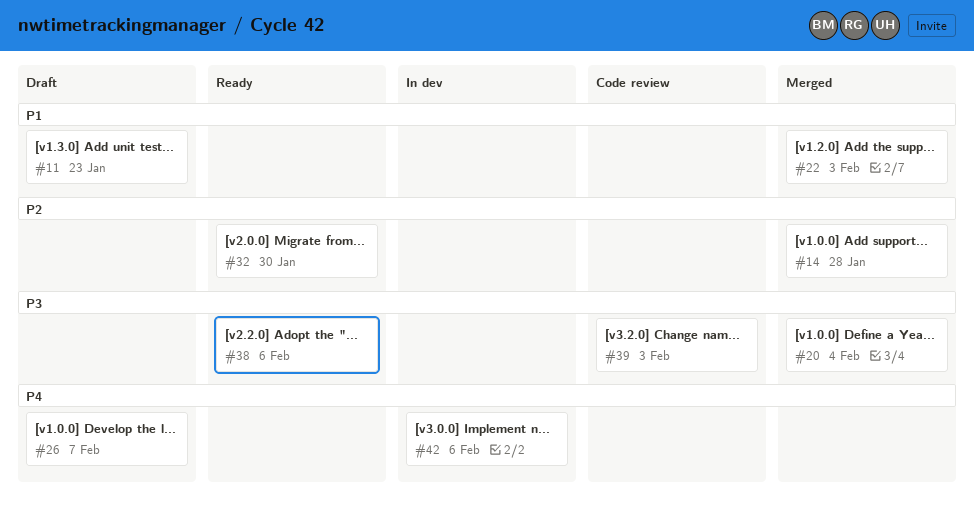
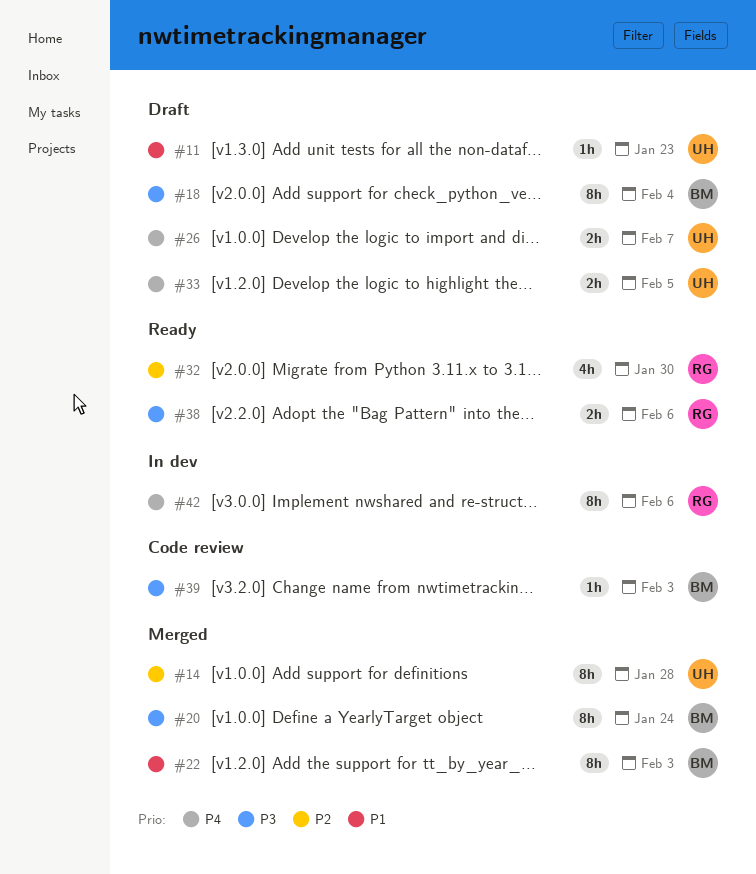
#18: none -> present
#20, due: Feb 4 -> Jan 24
#33: none -> present

